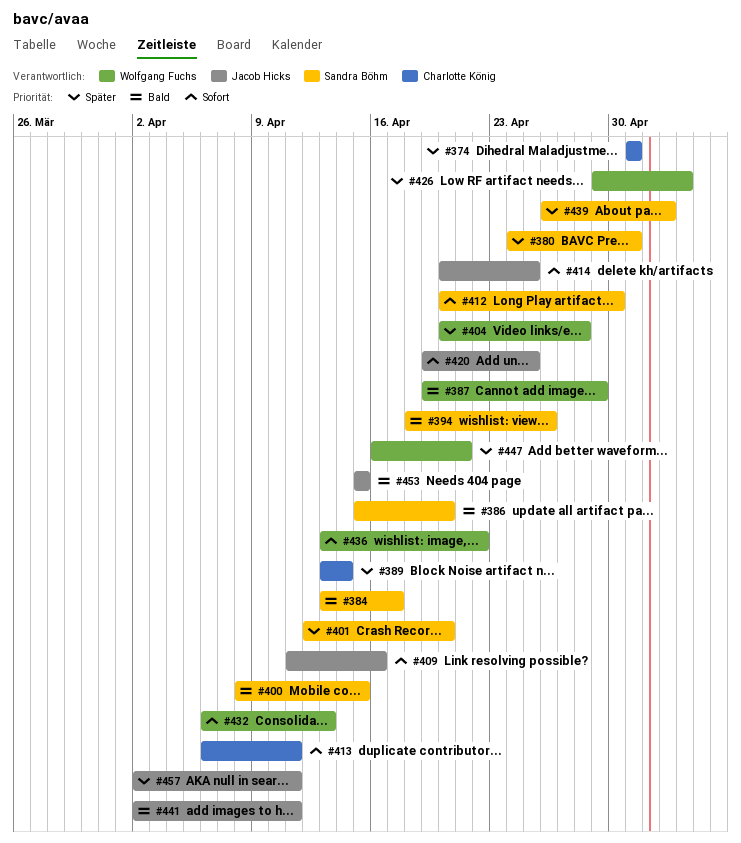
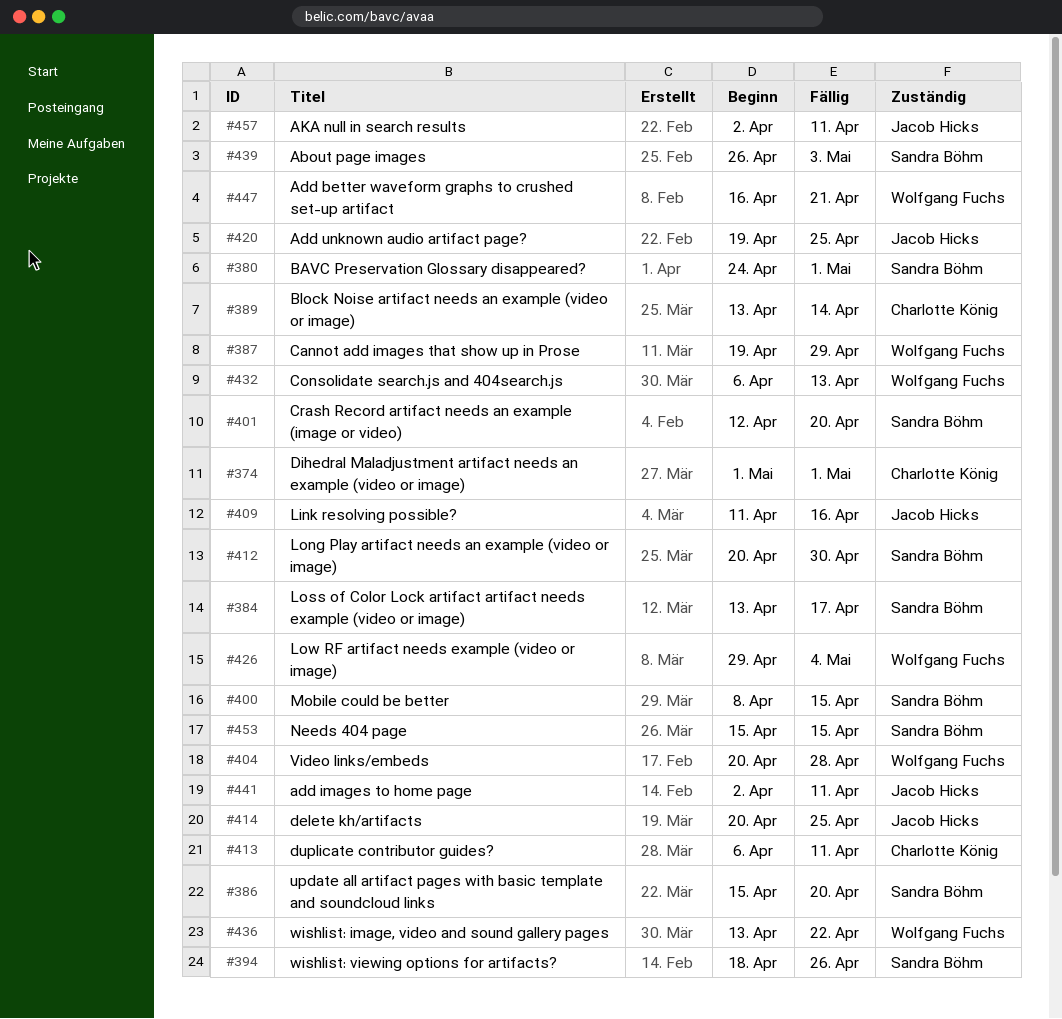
#453, owner: Jacob Hicks -> Sandra Böhm

